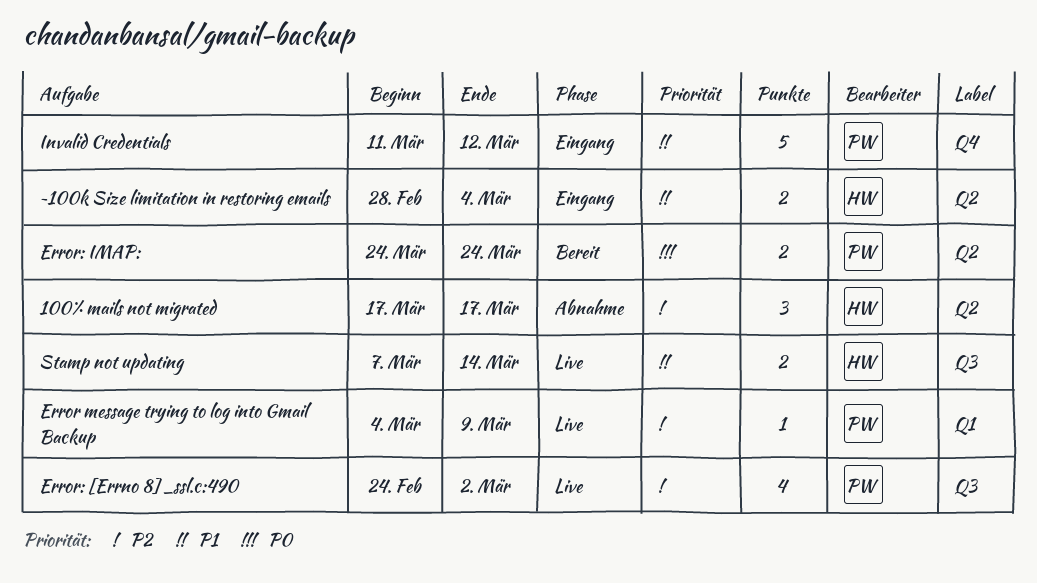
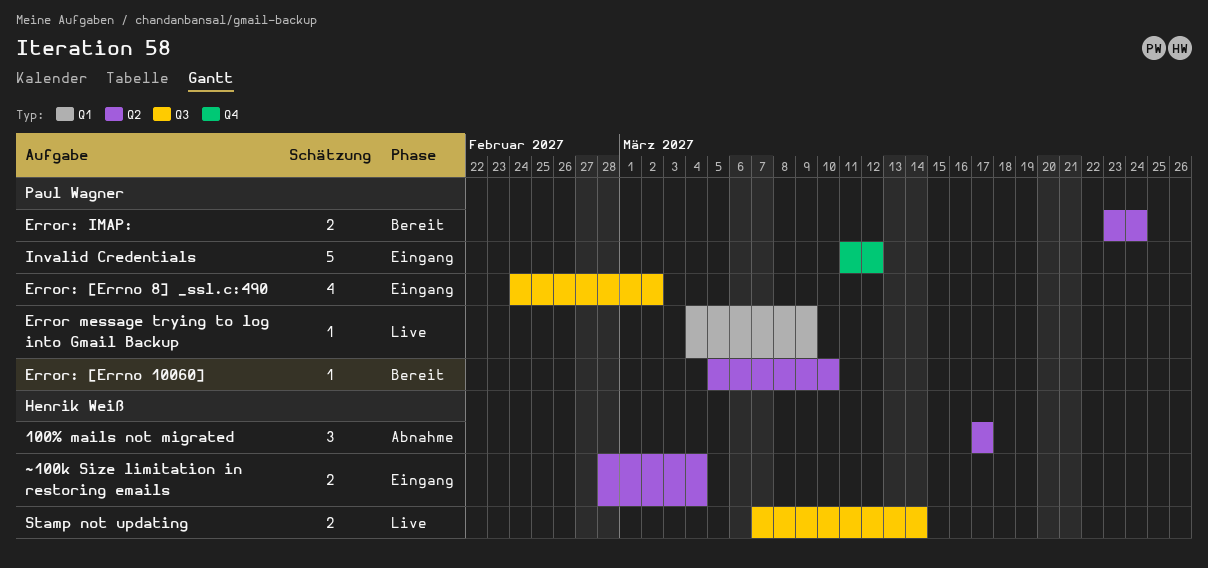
Error: [Errno 10060]: none -> present
Error: [Errno 8] _ssl.c:490, status: Live -> Eingang
Error: IMAP:, start: Mar 24 -> Mar 23

